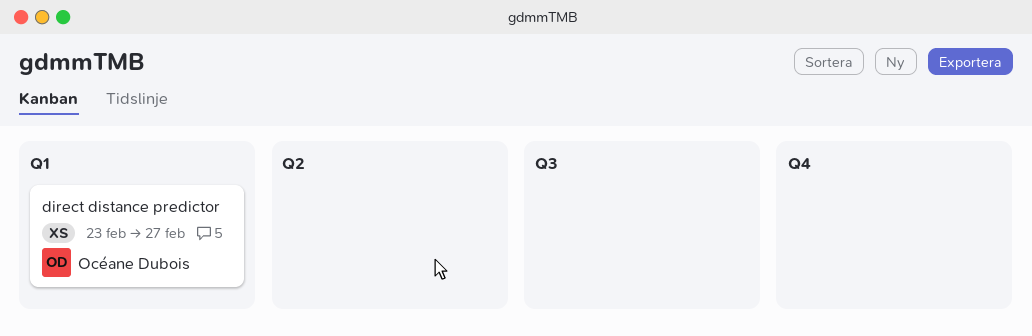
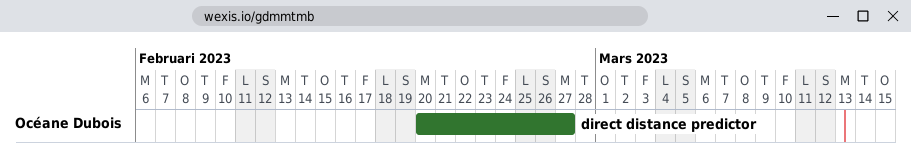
direct distance predictor, start: Feb 23 -> Feb 20

